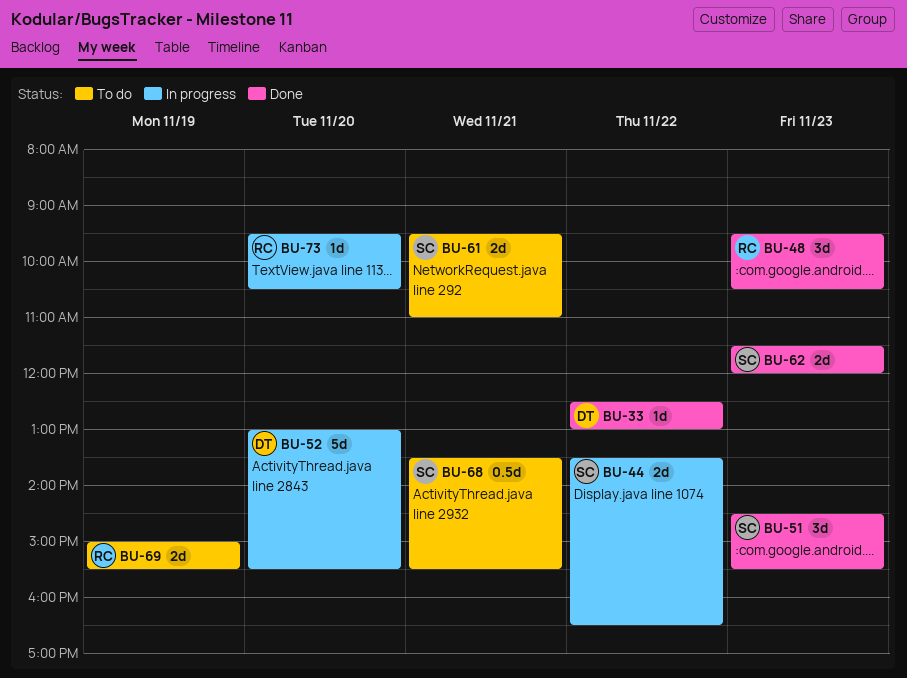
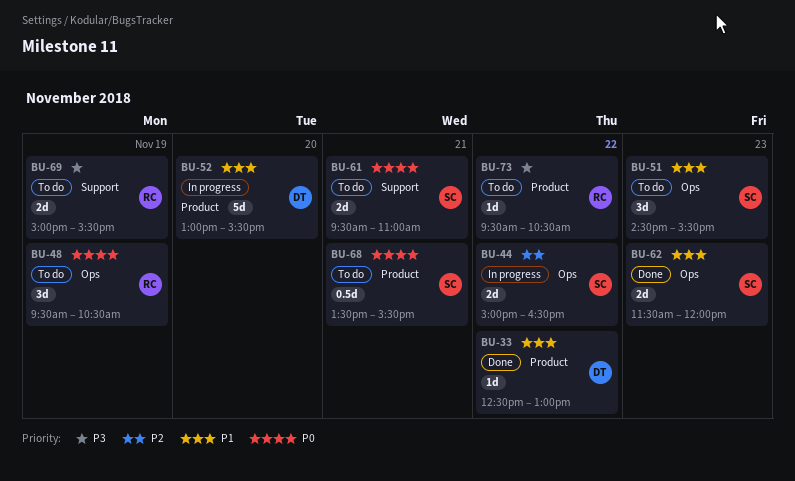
BU-44, begins: 13:30 -> 15:00
BU-48, status: Done -> To do
BU-48, day: Nov 23 -> Nov 19
BU-51, status: Done -> To do
BU-73, status: In progress -> To do
BU-73, day: Nov 20 -> Nov 22

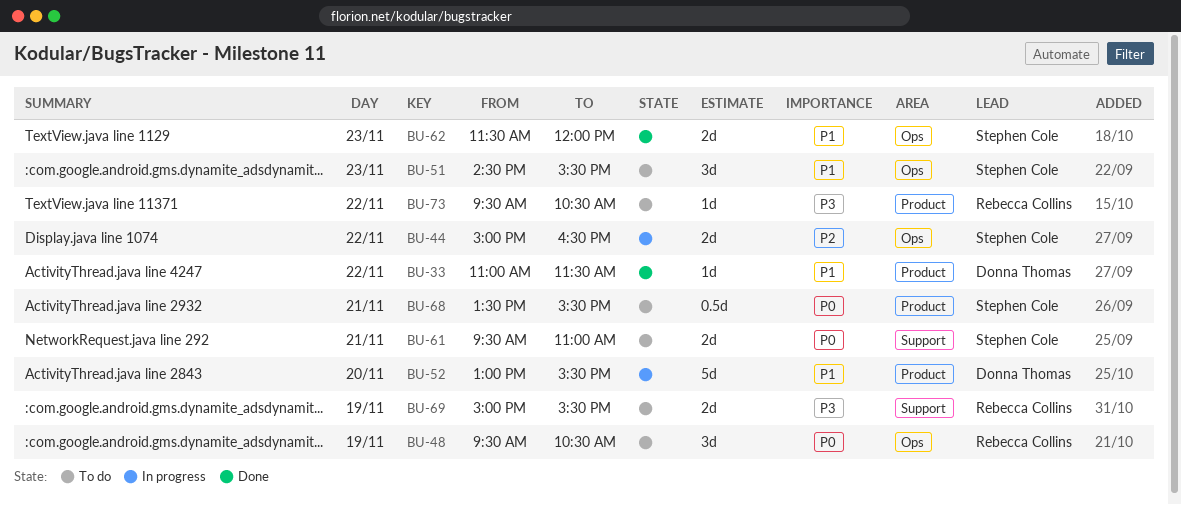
BU-33, begins: 12:30 -> 11:00
BU-33, ends: 13:00 -> 11:30

